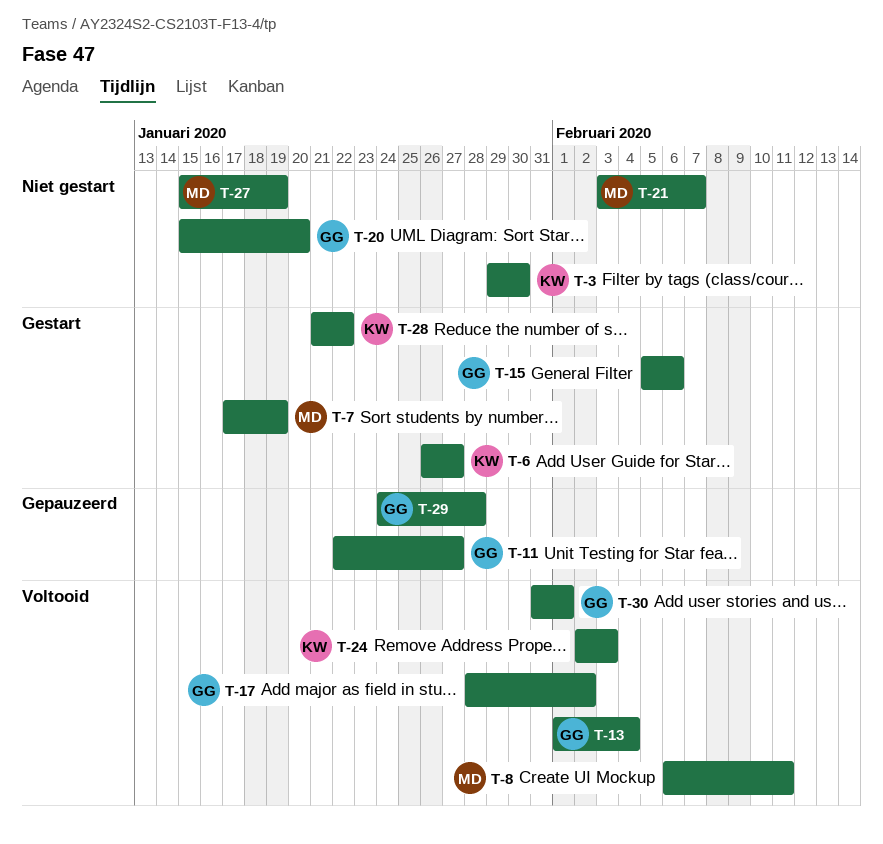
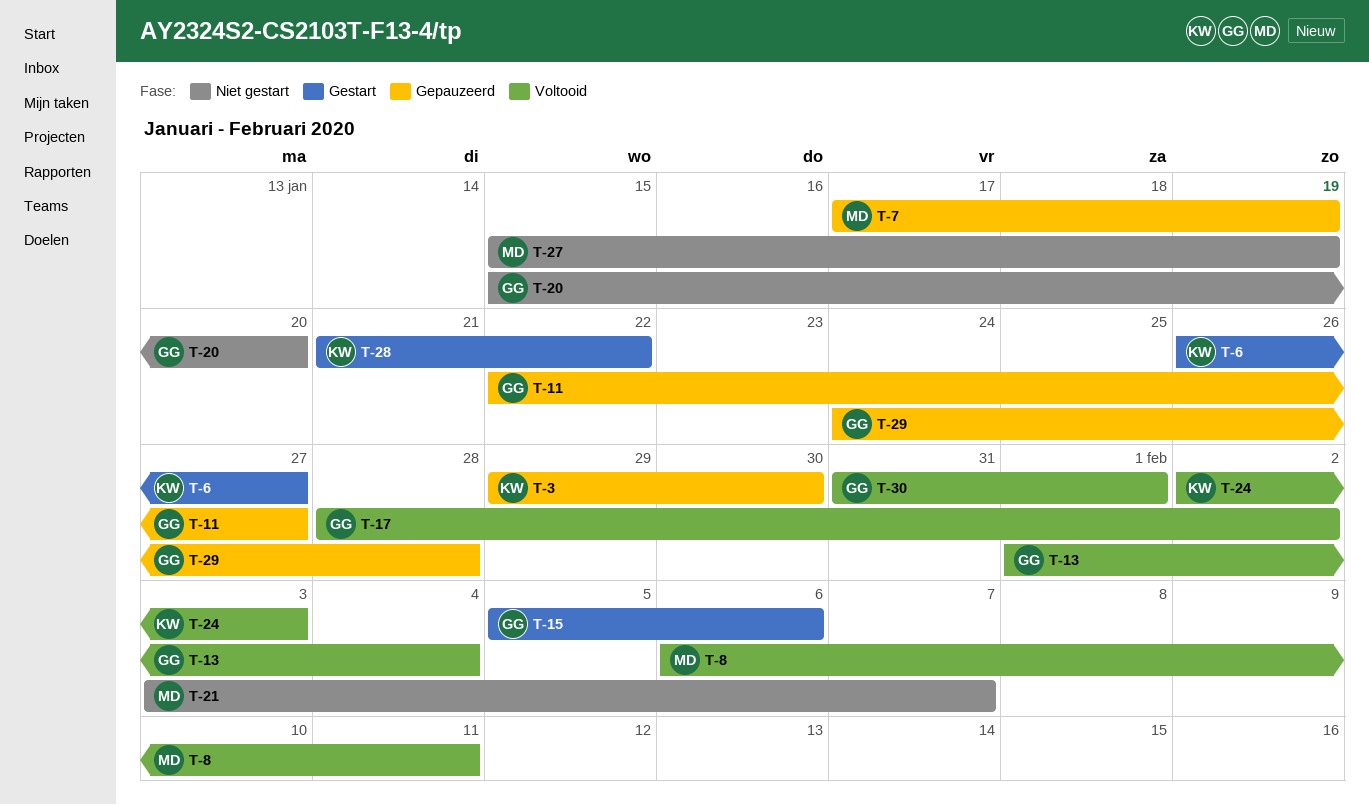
T-3, status: Niet gestart -> Gepauzeerd
T-7, status: Gestart -> Gepauzeerd

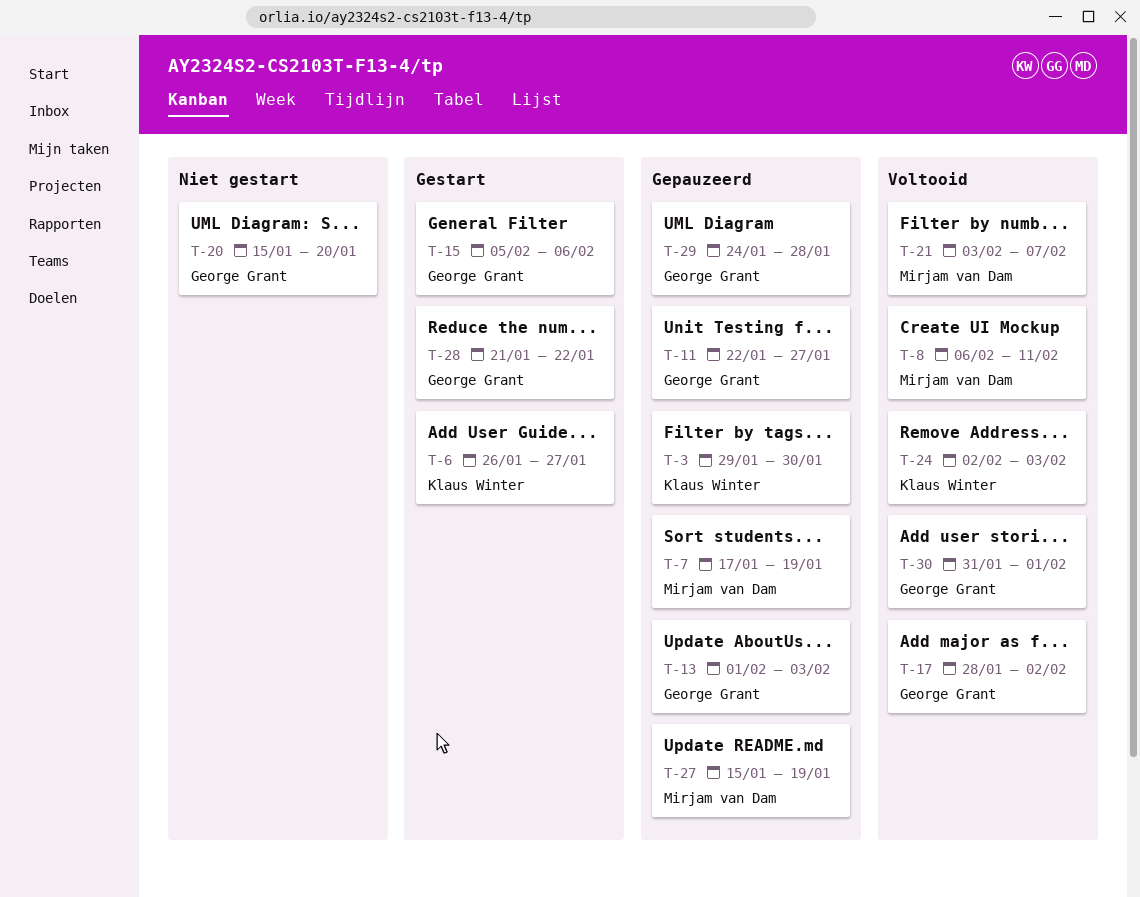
T-13, status: Voltooid -> Gepauzeerd
T-13, due: Feb 4 -> Feb 3
T-21, status: Niet gestart -> Voltooid
T-27, status: Niet gestart -> Gepauzeerd
T-28, owner: Klaus Winter -> George Grant

